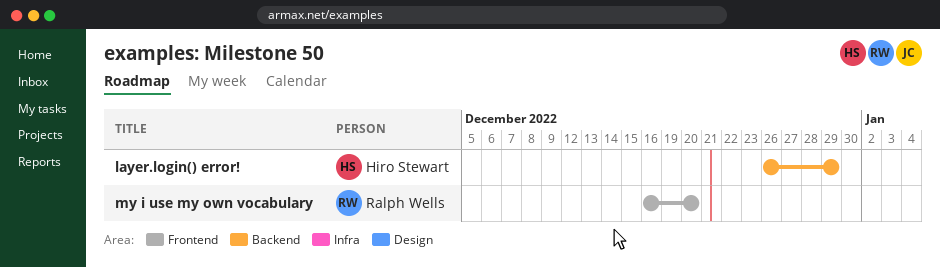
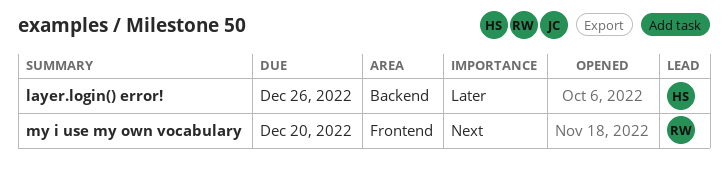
layer.login() error!, due: Dec 29 -> Dec 26

